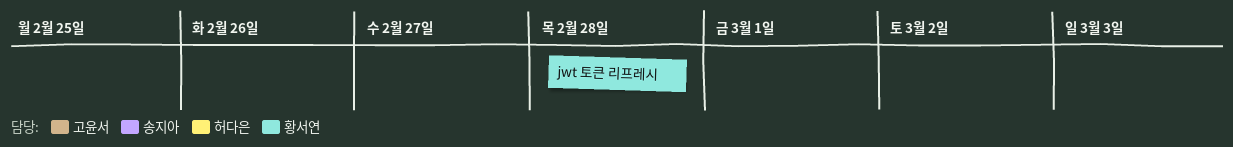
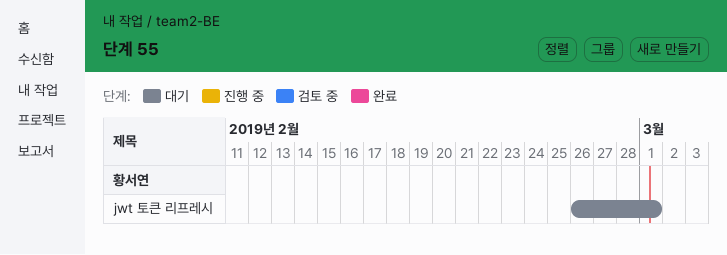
jwt 토큰 리프레시, due: Feb 28 -> Mar 1

